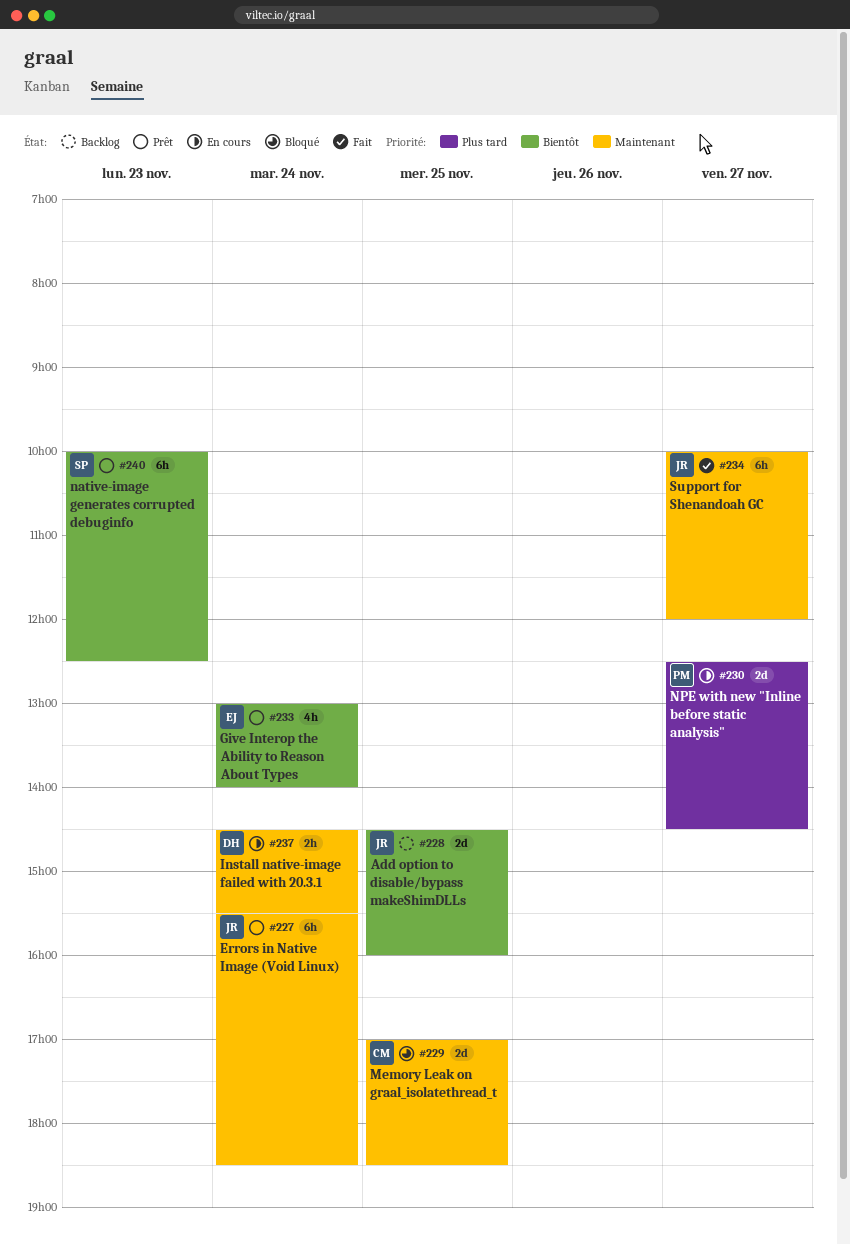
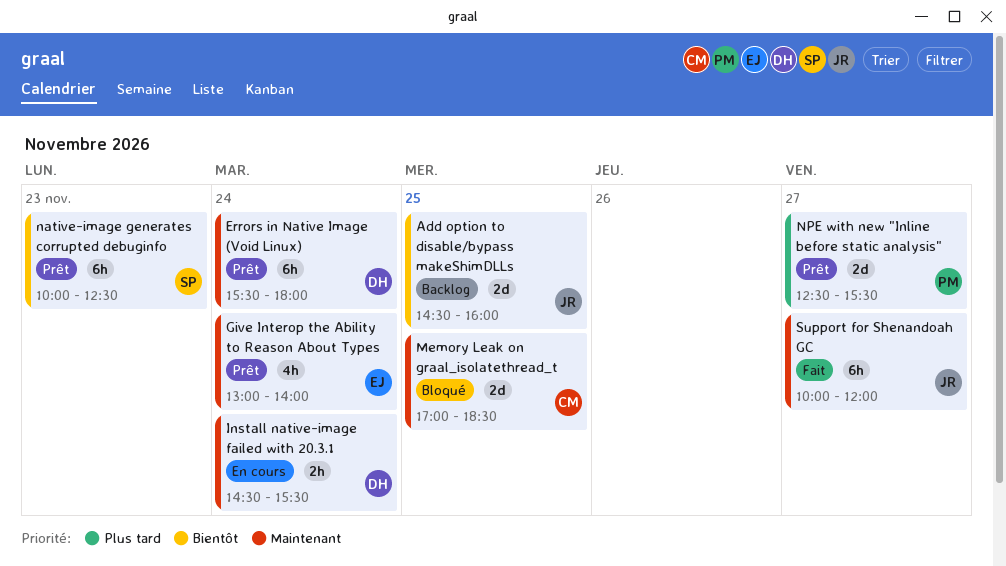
Errors in Native Image (Void Linux), owner: JR -> DH
Errors in Native Image (Void Linux), ends: 18:30 -> 18:00
Give Interop the Ability to Reason About Types, priority: Bientôt -> Maintenant
NPE with new "Inline before static analysis", status: En cours -> Prêt
NPE with new "Inline before static analysis", ends: 14:30 -> 15:30

